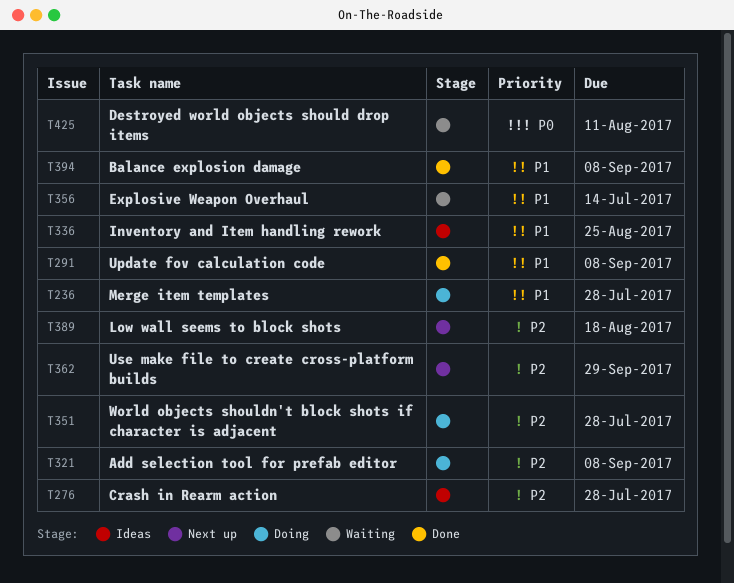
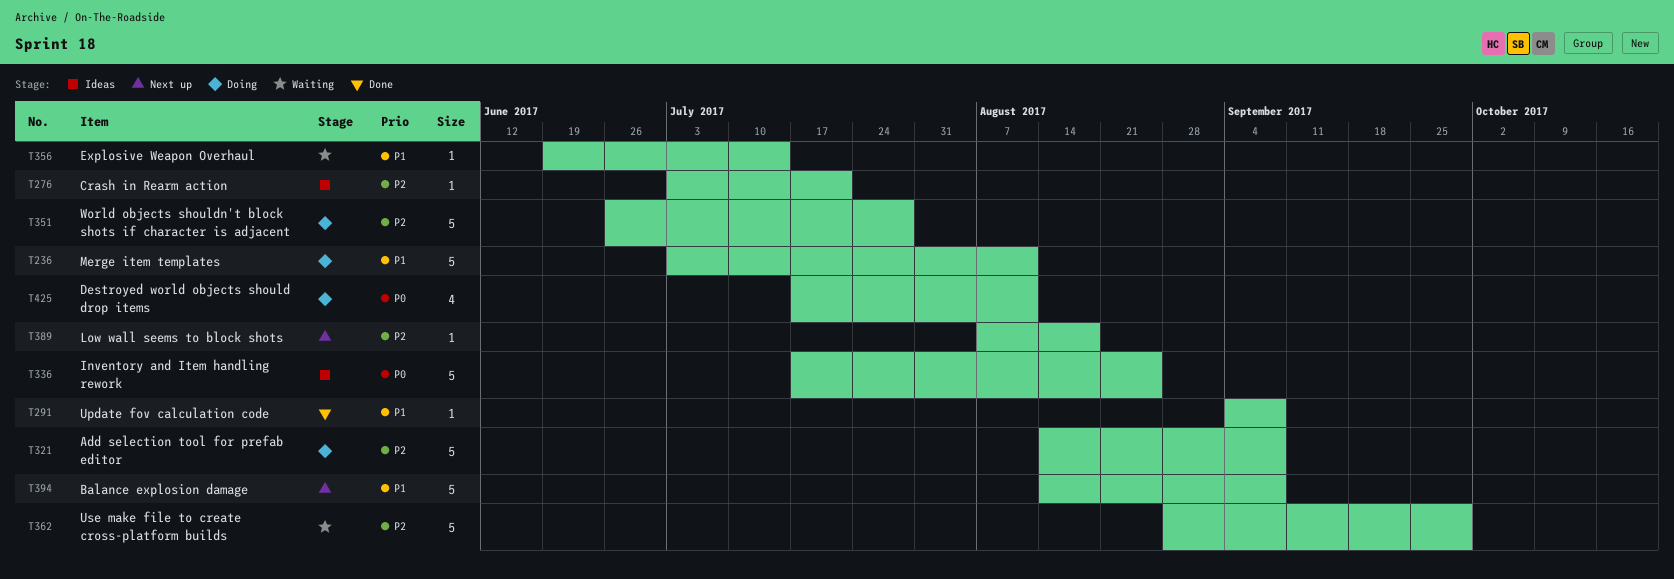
T236, due: Jul 28 -> Aug 11
T276, due: Jul 28 -> Jul 21
T336, priority: P1 -> P0
T362, status: Next up -> Waiting
T394, status: Done -> Next up
T425, status: Waiting -> Doing

